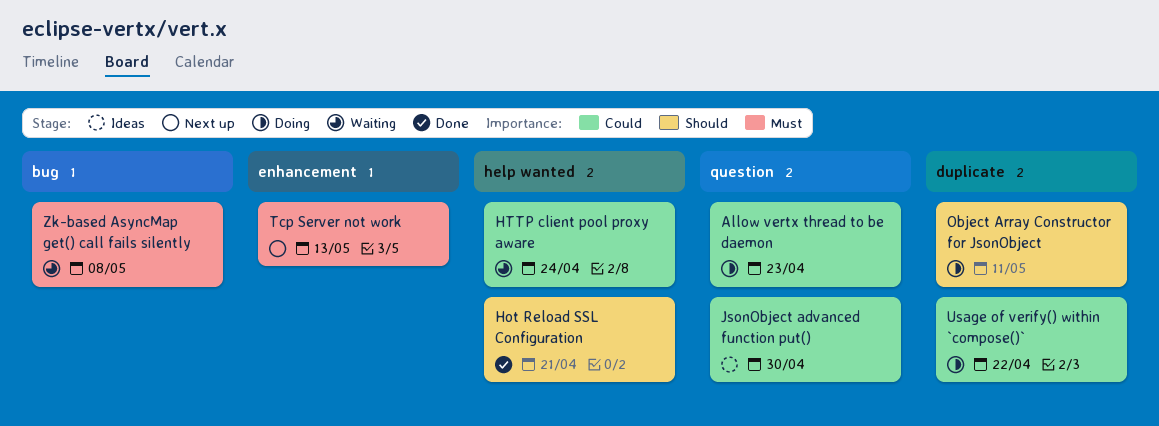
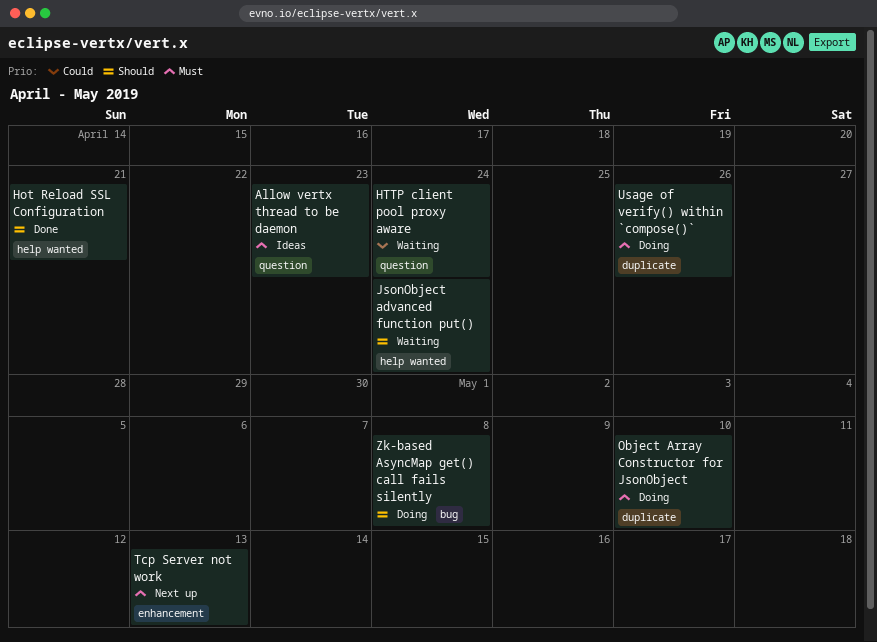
Allow vertx thread to be daemon, status: Doing -> Ideas
Allow vertx thread to be daemon, priority: Could -> Must
HTTP client pool proxy aware, label: help wanted -> question
JsonObject advanced function put(), status: Ideas -> Waiting
JsonObject advanced function put(), priority: Could -> Should
JsonObject advanced function put(), label: question -> help wanted
JsonObject advanced function put(), due: Apr 30 -> Apr 24
Object Array Constructor for JsonObject, priority: Should -> Must
Object Array Constructor for JsonObject, due: May 11 -> May 10
Usage of verify() within `compose()`, priority: Could -> Must
Usage of verify() within `compose()`, due: Apr 22 -> Apr 26
Zk-based AsyncMap get() call fails silently, status: Waiting -> Doing
Zk-based AsyncMap get() call fails silently, priority: Must -> Should

